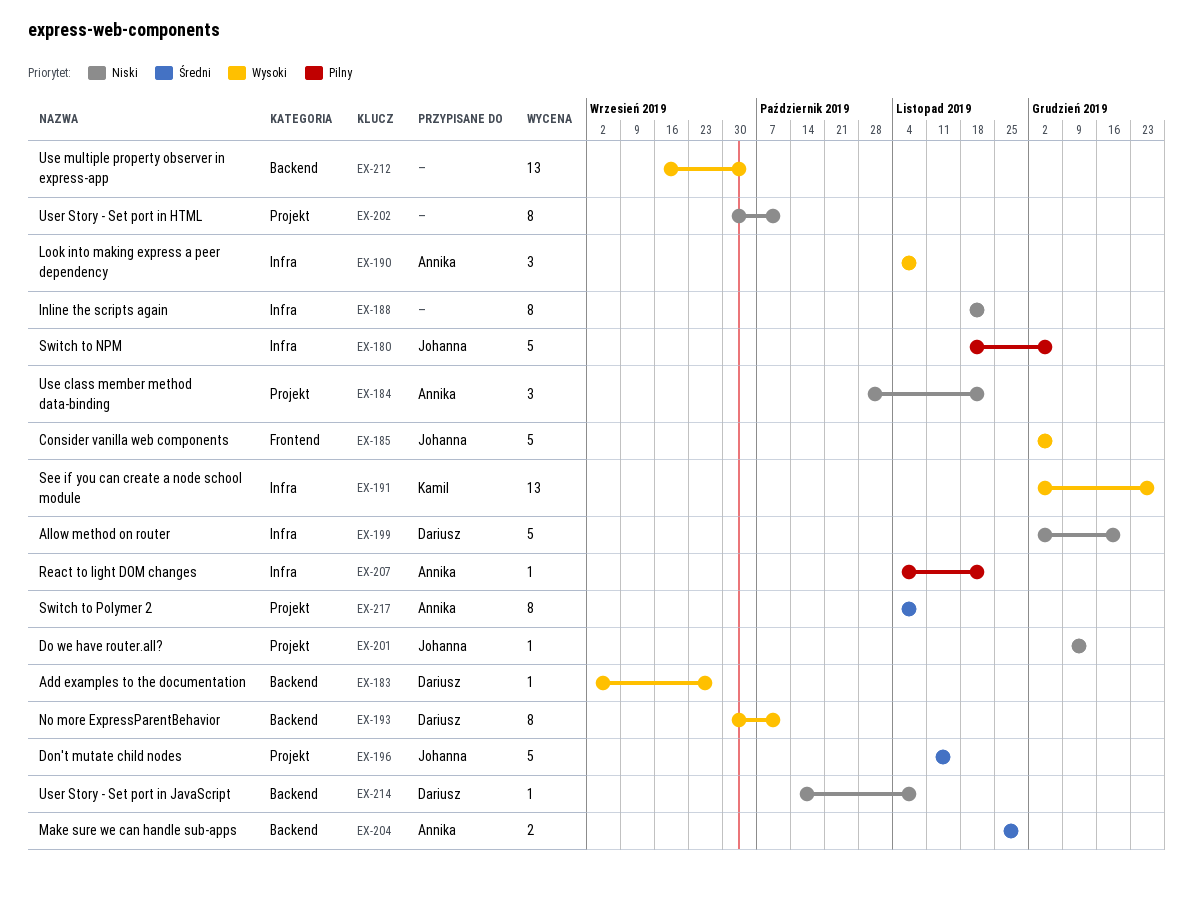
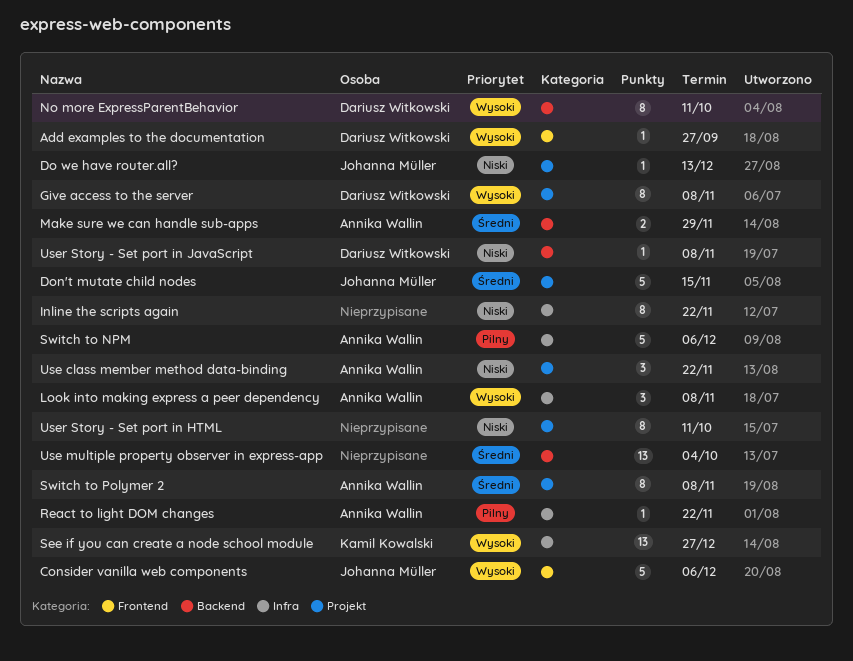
Add examples to the documentation, label: Backend -> Frontend
Allow method on router: present -> none
Give access to the server: none -> present
Switch to NPM, owner: Johanna Müller -> Annika Wallin
Use multiple property observer in express-app, priority: Wysoki -> Średni

